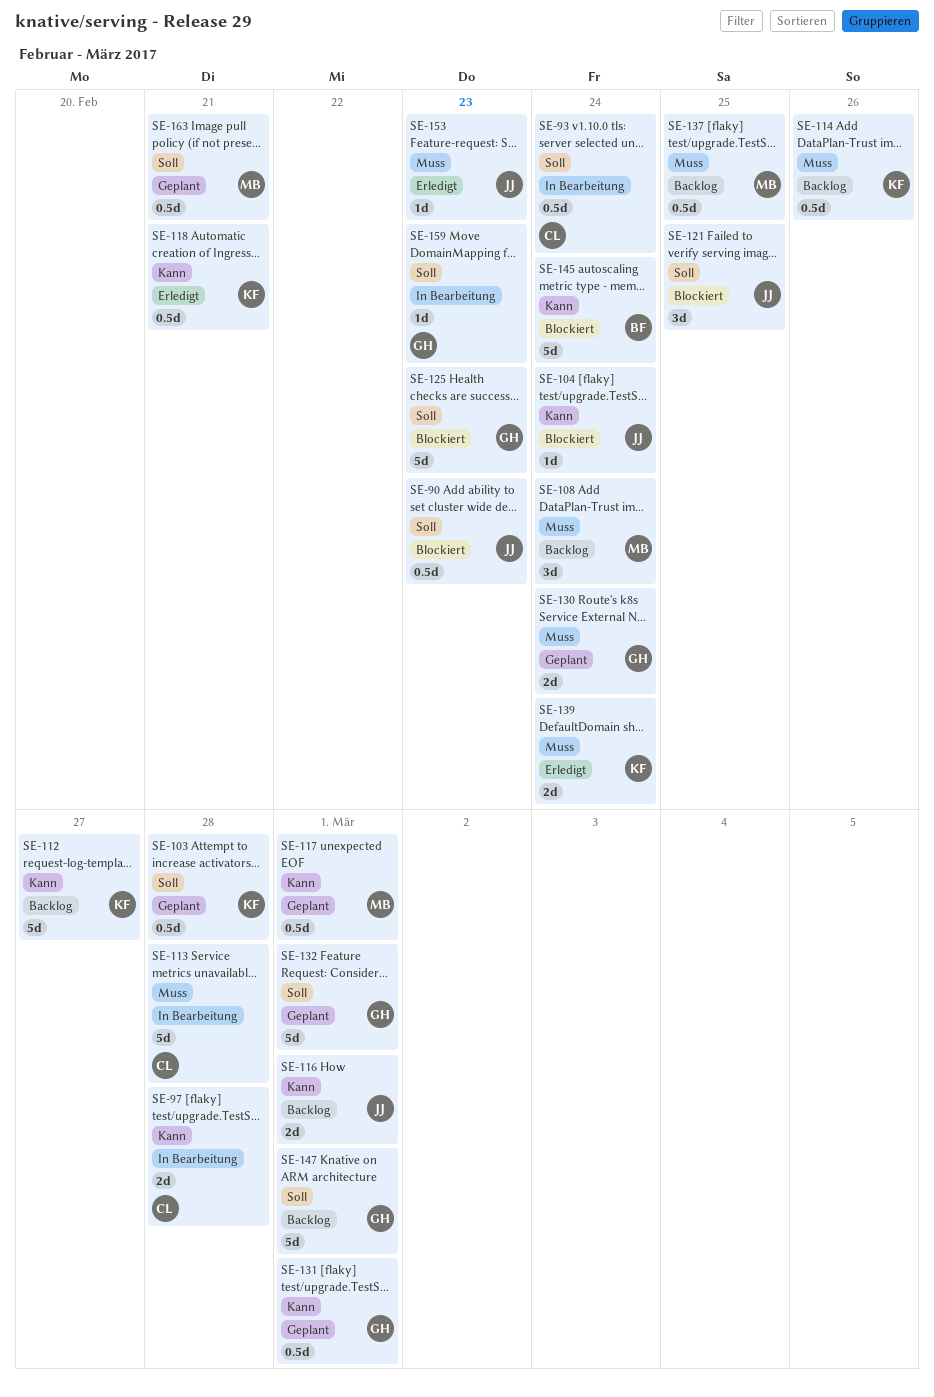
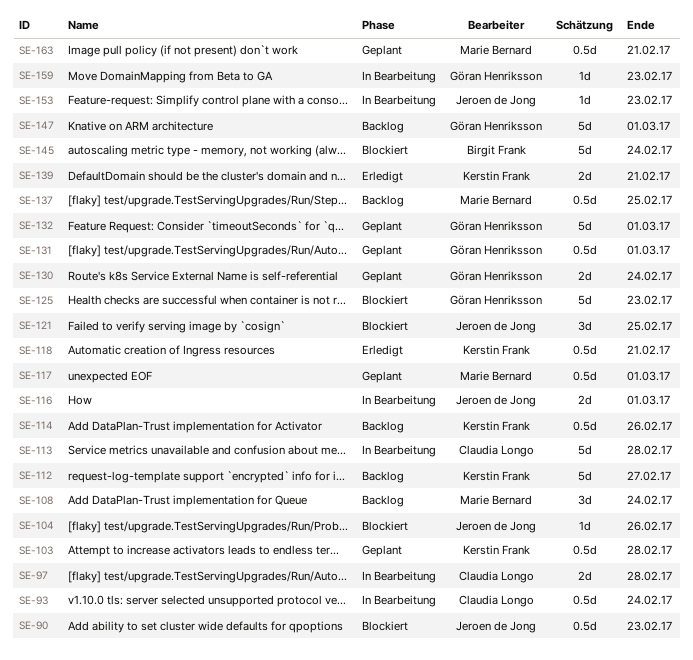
SE-104, due: Feb 24 -> Feb 26
SE-116, status: Backlog -> In Bearbeitung
SE-139, due: Feb 24 -> Feb 21
SE-153, status: Erledigt -> In Bearbeitung

